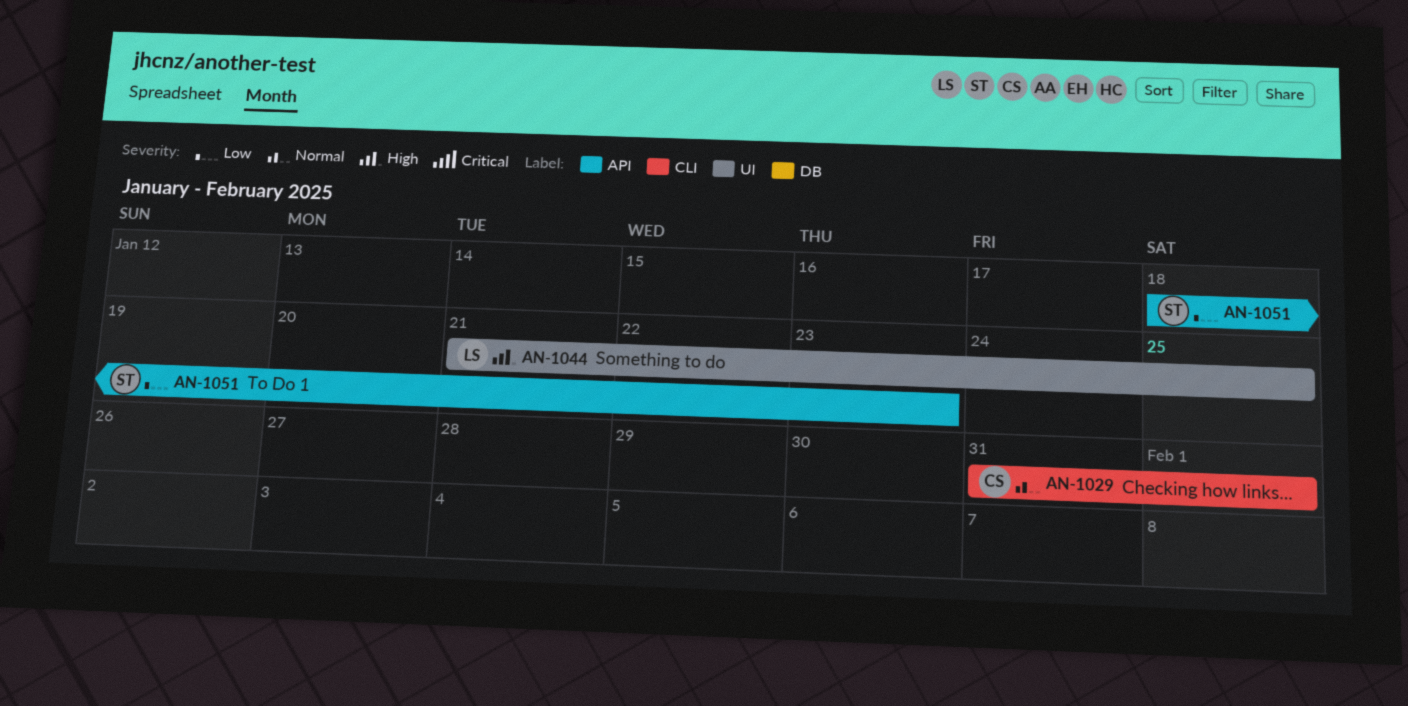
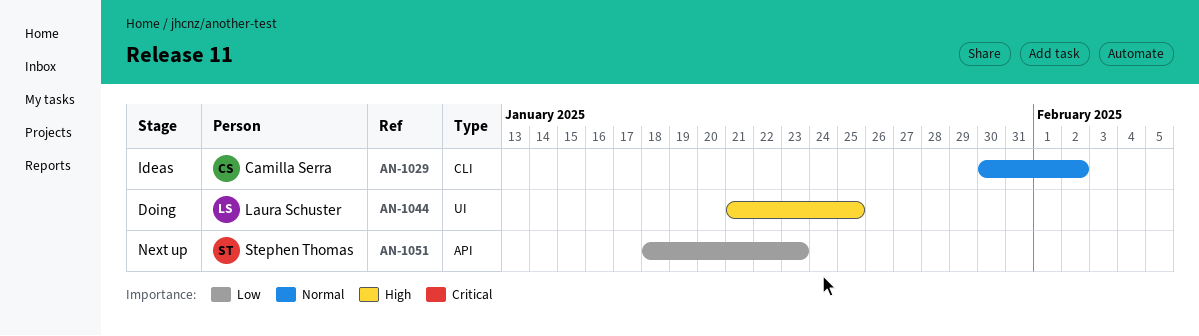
AN-1029, start: Jan 31 -> Jan 30
AN-1029, due: Feb 1 -> Feb 2

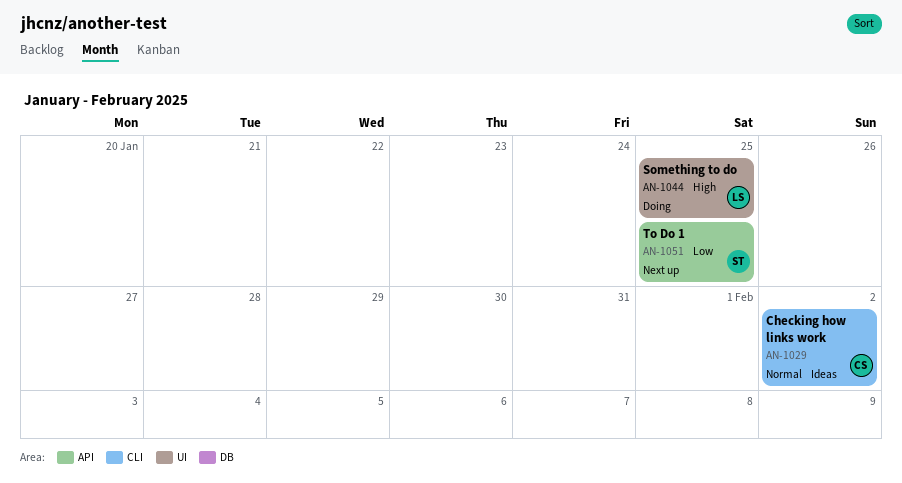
AN-1051, due: Jan 23 -> Jan 25

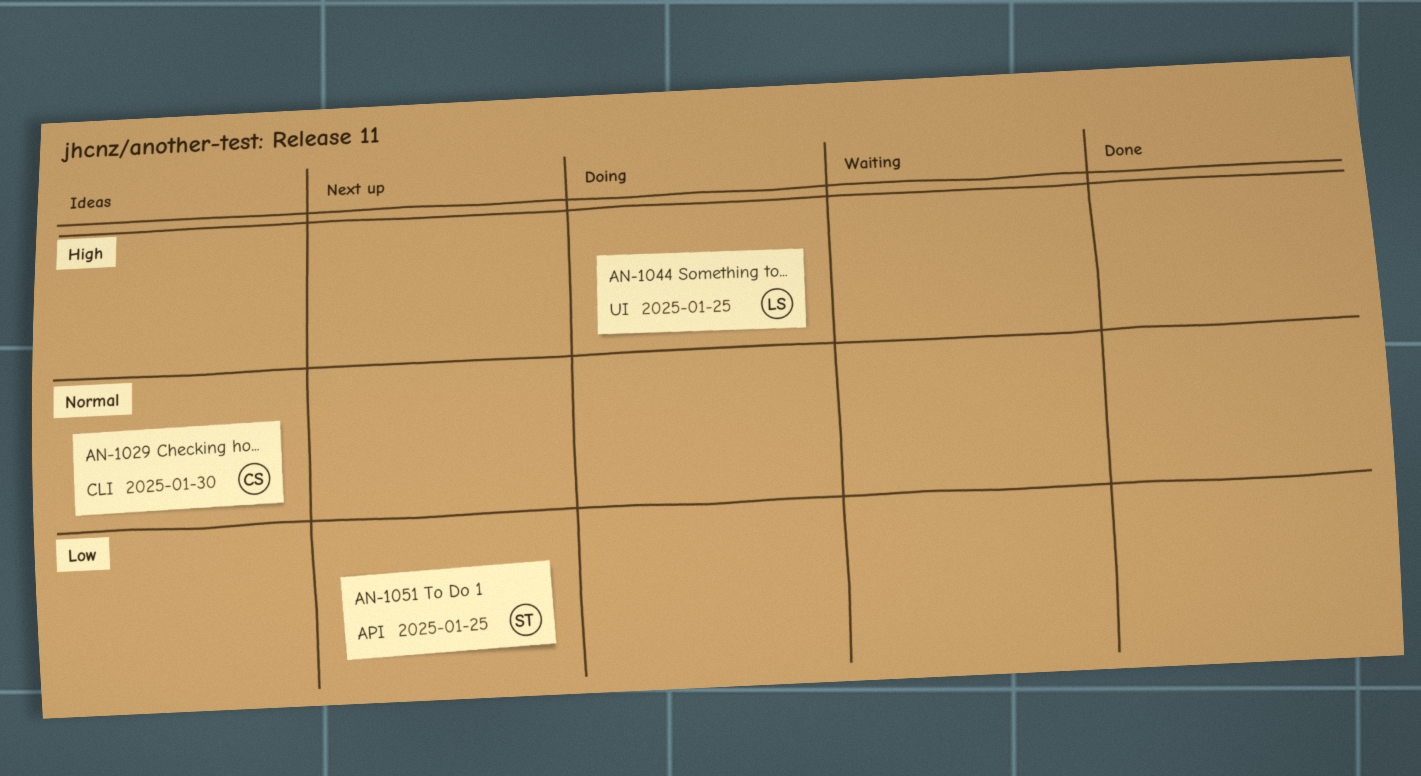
AN-1029, due: Feb 2 -> Jan 30

